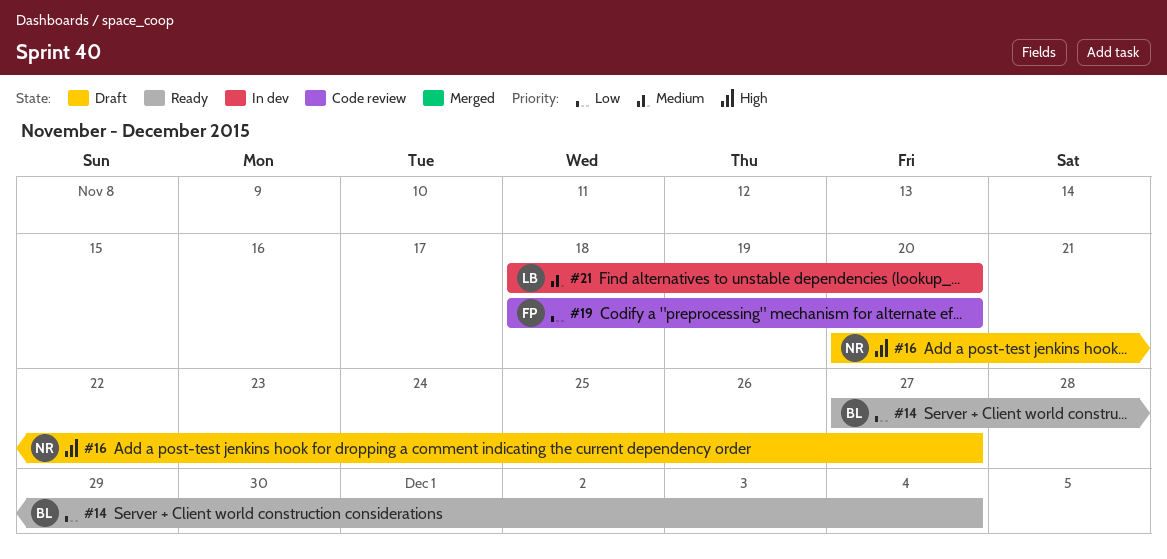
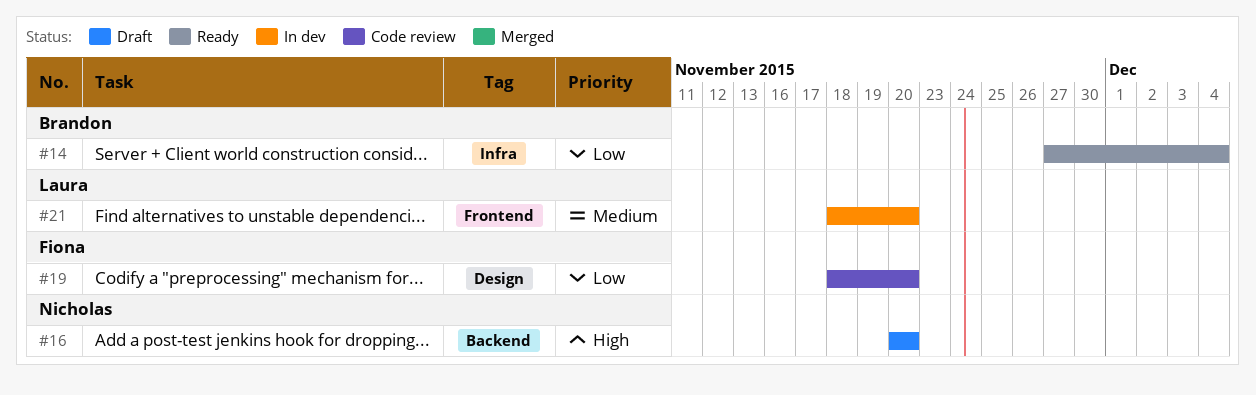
#16, due: Nov 27 -> Nov 20

